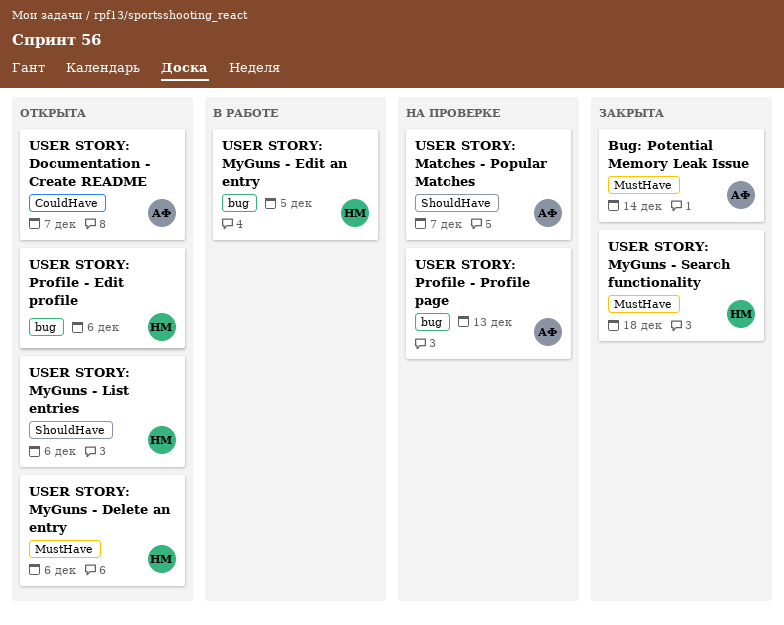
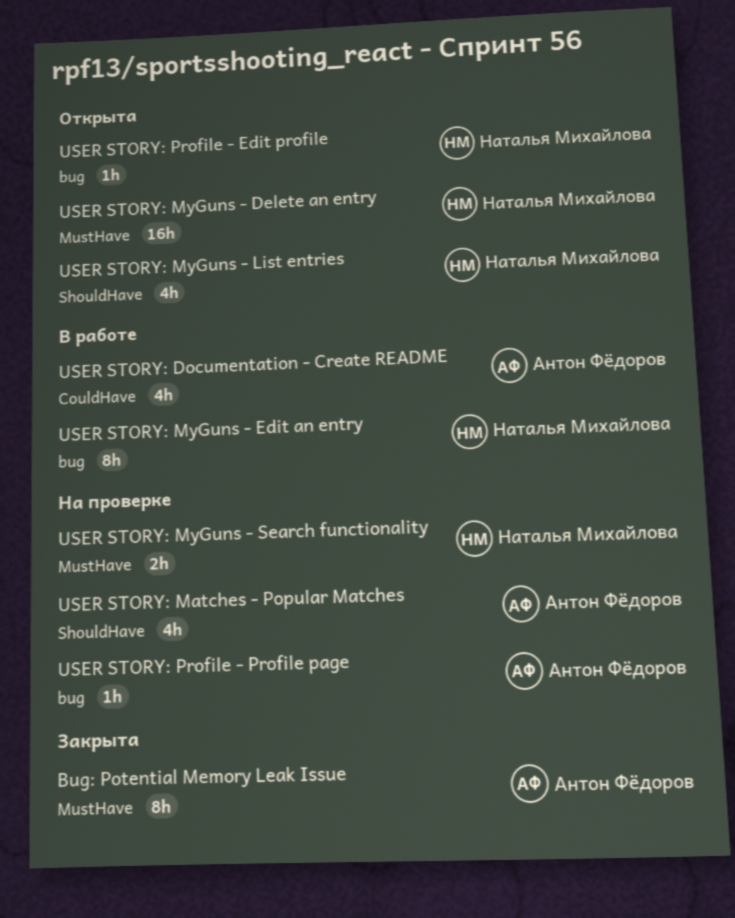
USER STORY: Documentation - Create README, status: Открыта -> В работе
USER STORY: MyGuns - Search functionality, status: Закрыта -> На проверке

